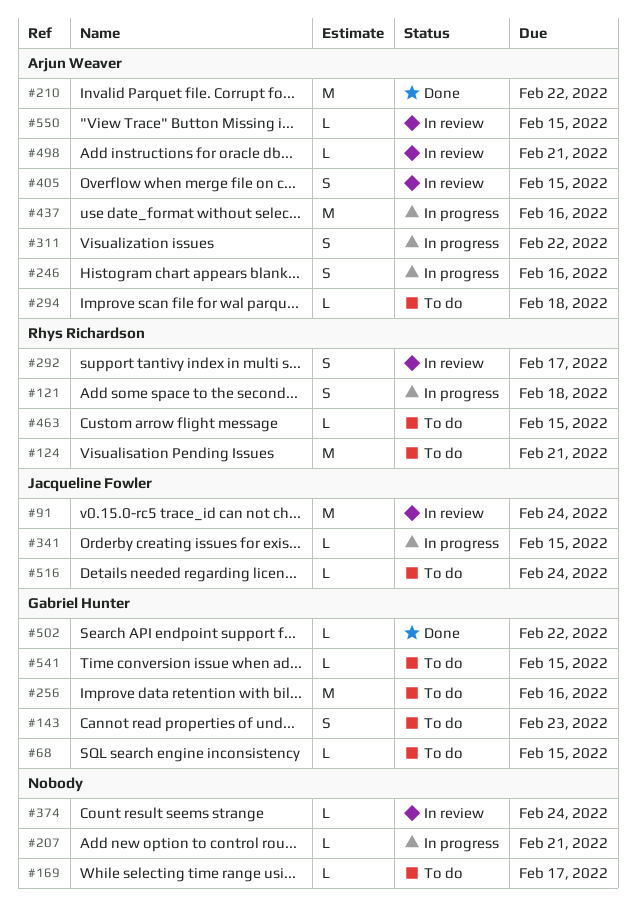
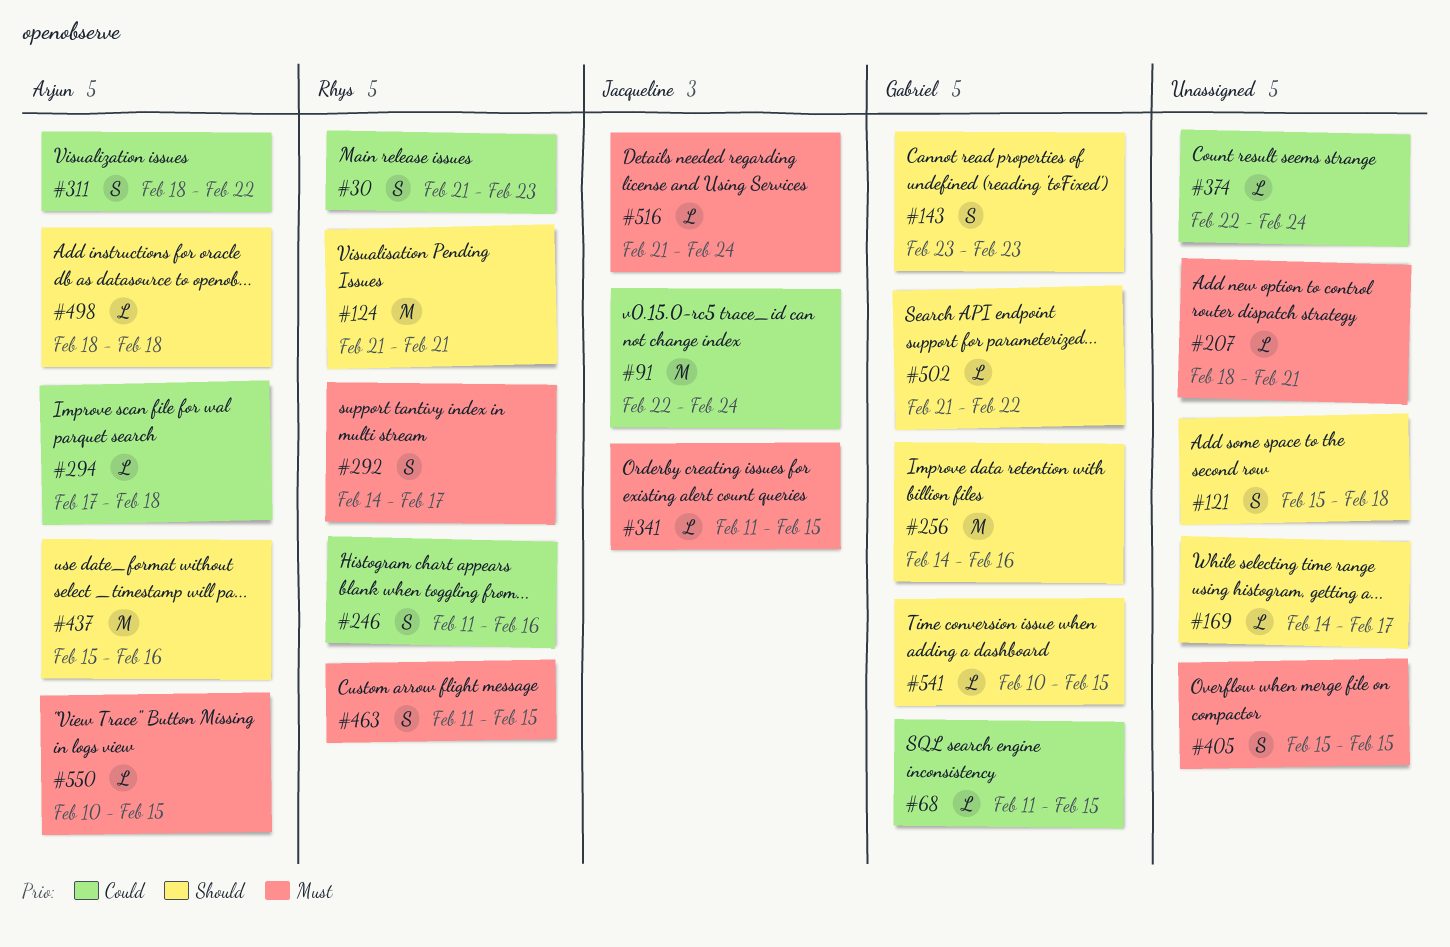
#30: none -> present
#121, owner: Rhys Richardson -> none
#210: present -> none
#246, owner: Arjun Weaver -> Rhys Richardson
#405, owner: Arjun Weaver -> none
#463, estimate: L -> S
#498, due: Feb 21 -> Feb 18

